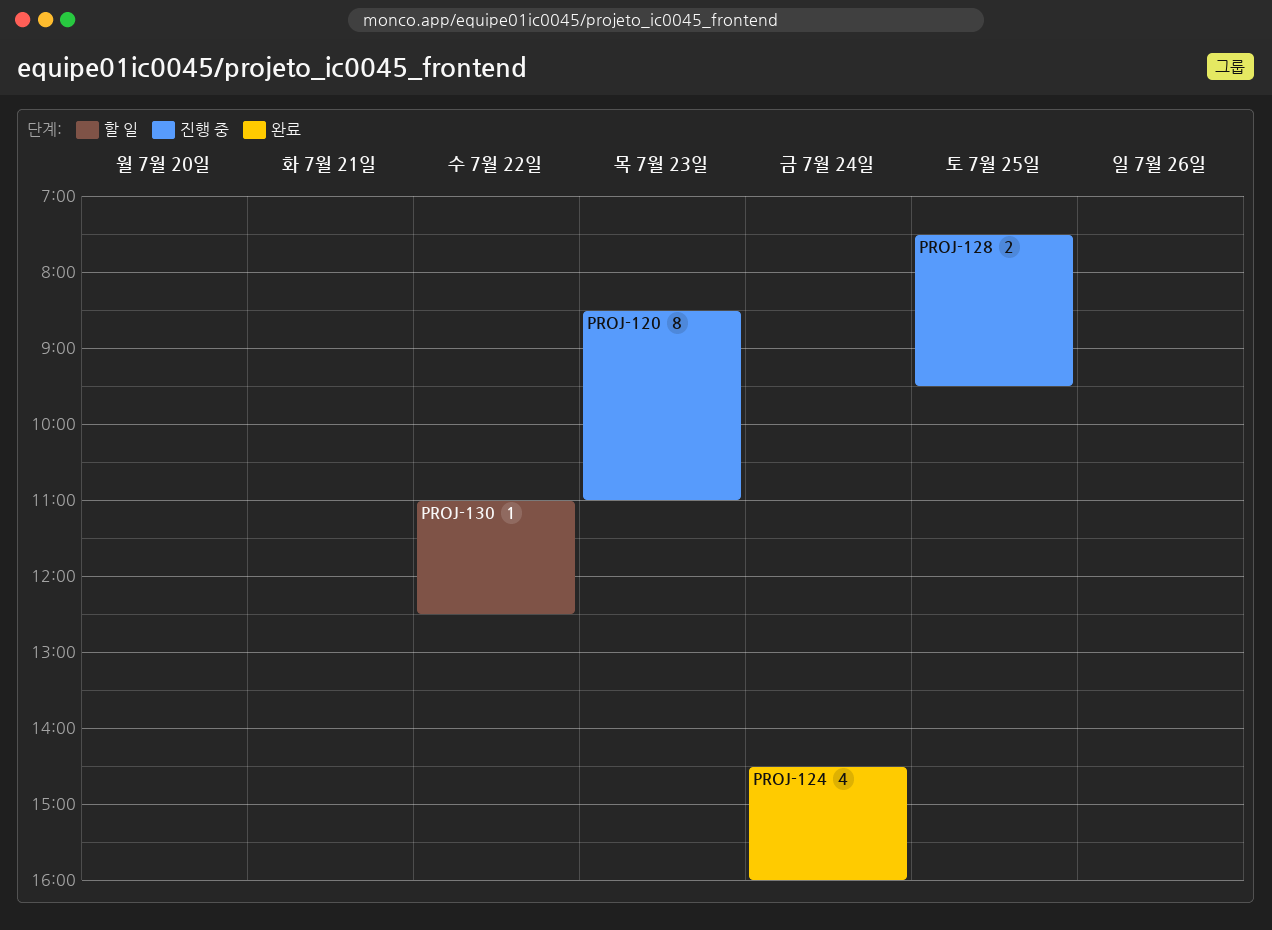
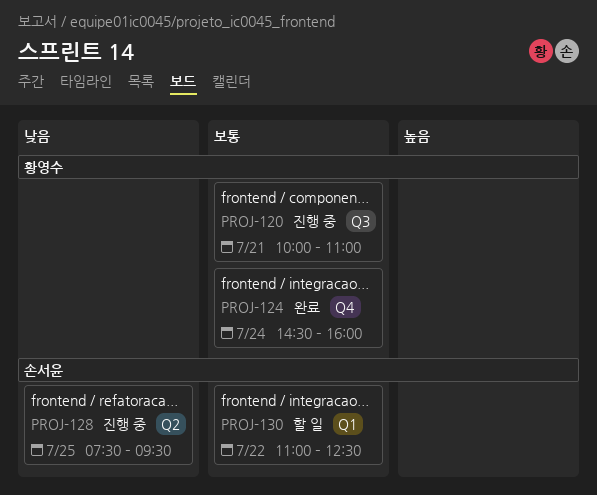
PROJ-120, day: Jul 23 -> Jul 21
PROJ-120, begins: 08:30 -> 10:00

